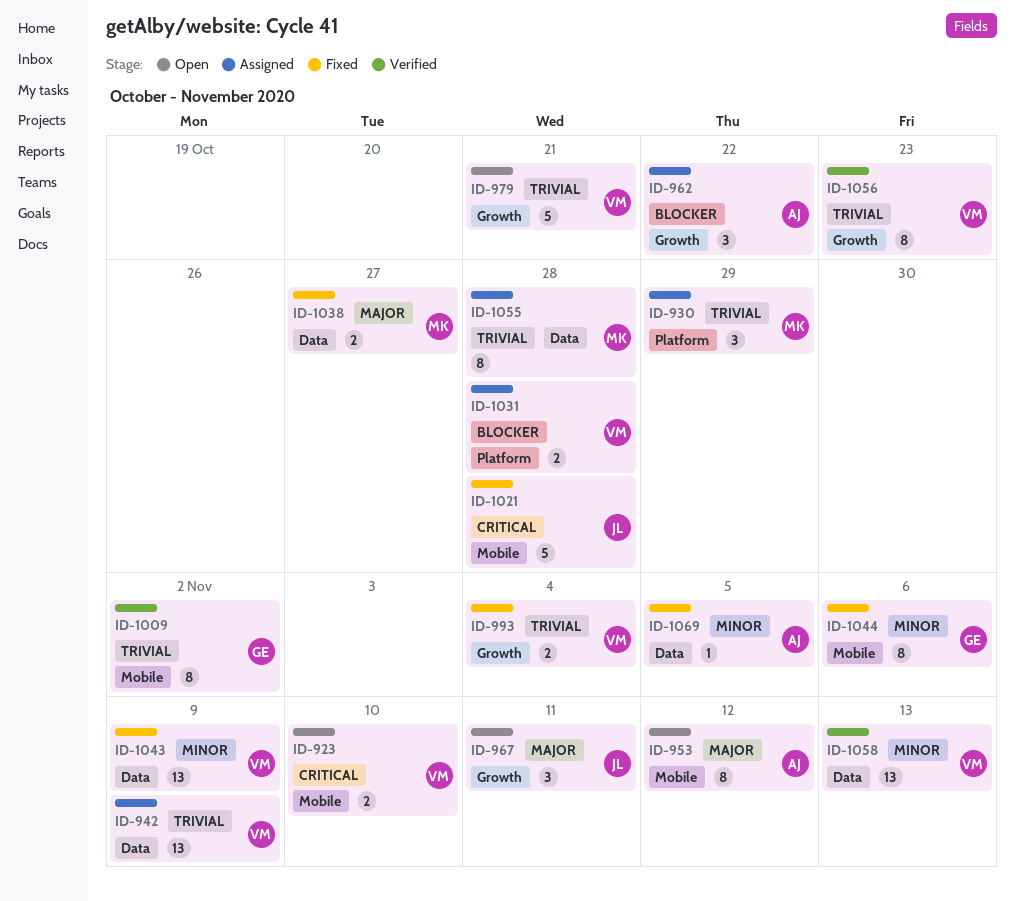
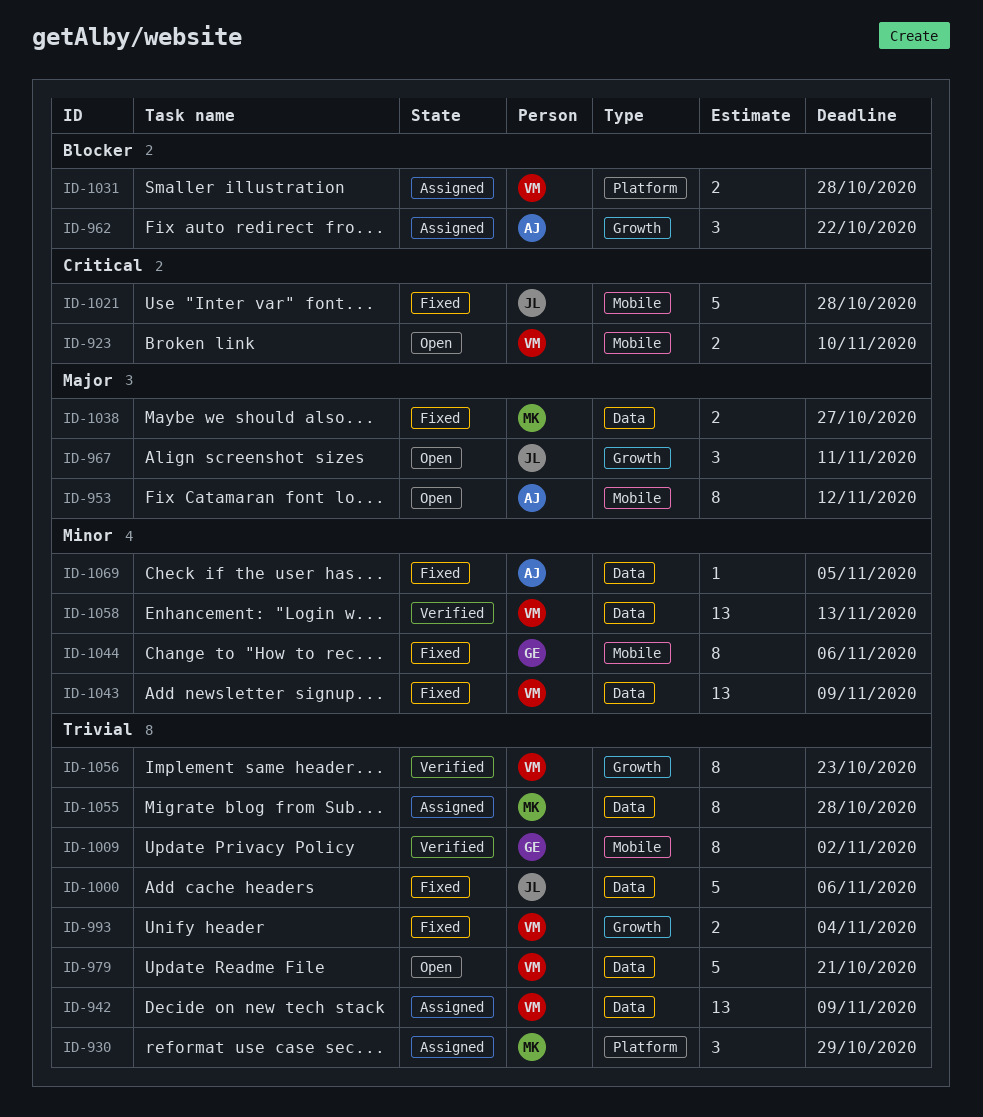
ID-979, label: Growth -> Data
ID-1000: none -> present

